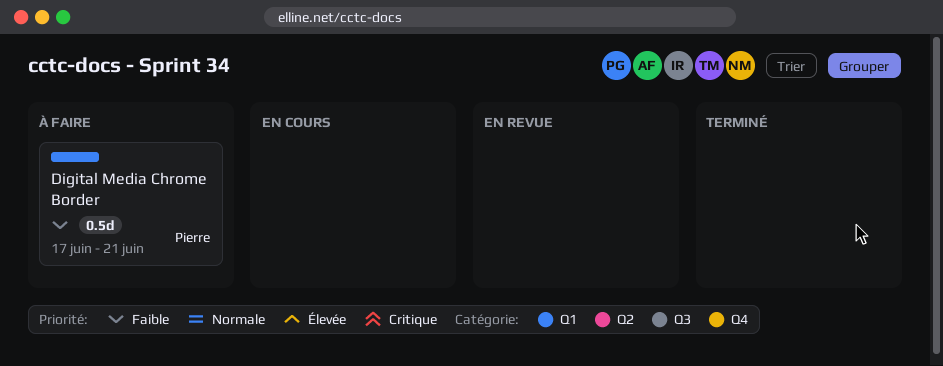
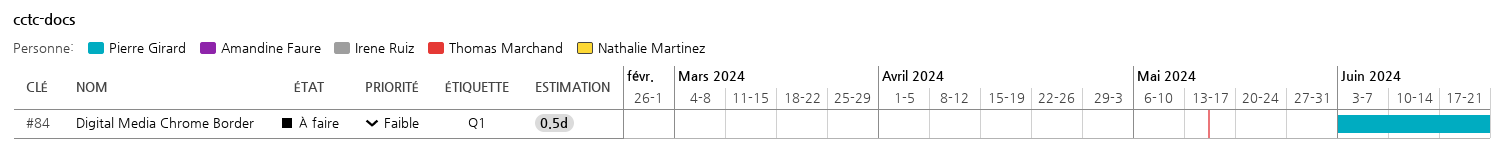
Digital Media Chrome Border, start: Jun 17 -> Jun 3

